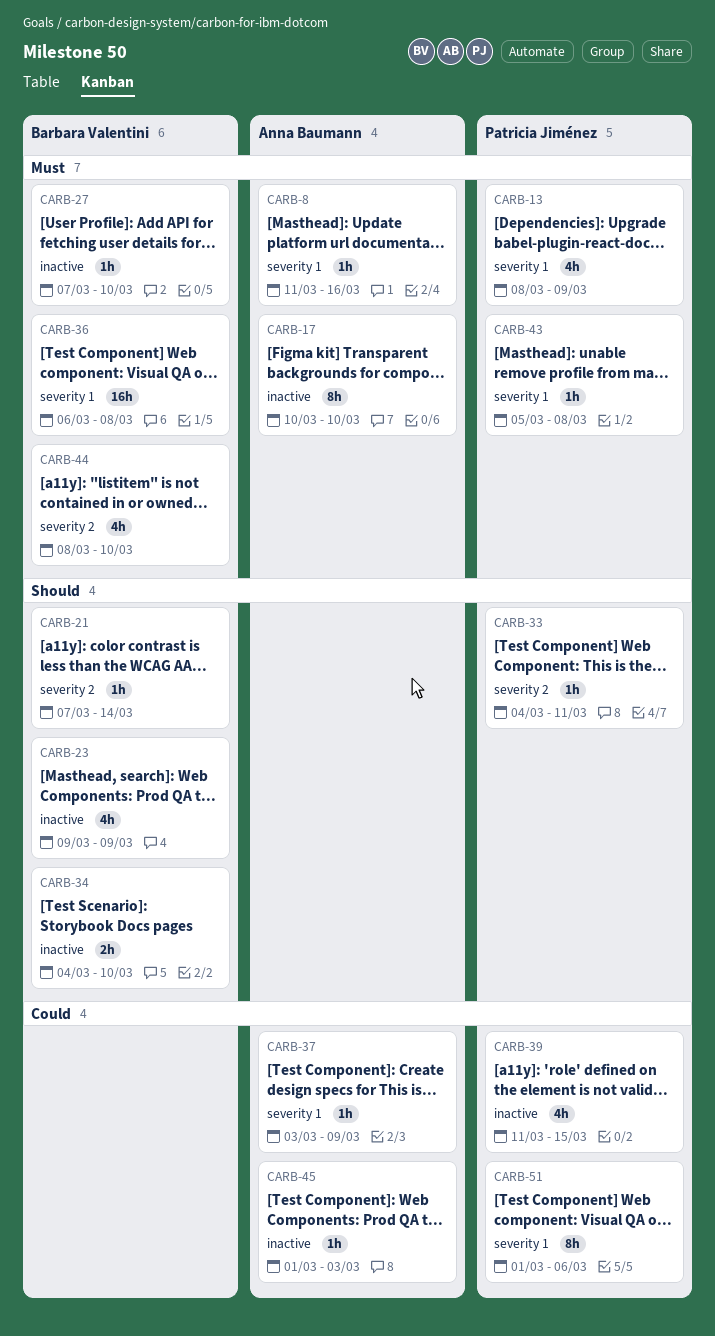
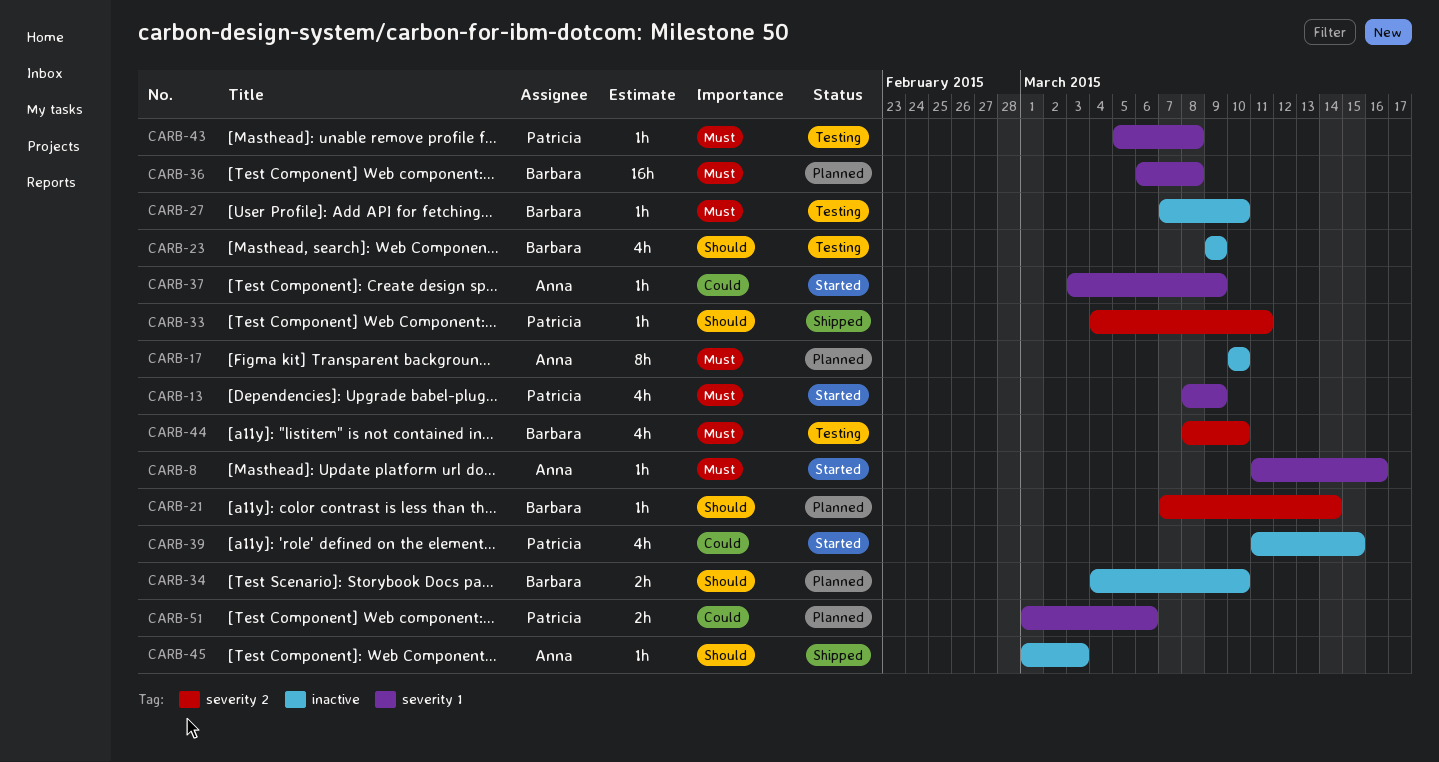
CARB-45, priority: Could -> Should
CARB-51, estimate: 8h -> 2h

